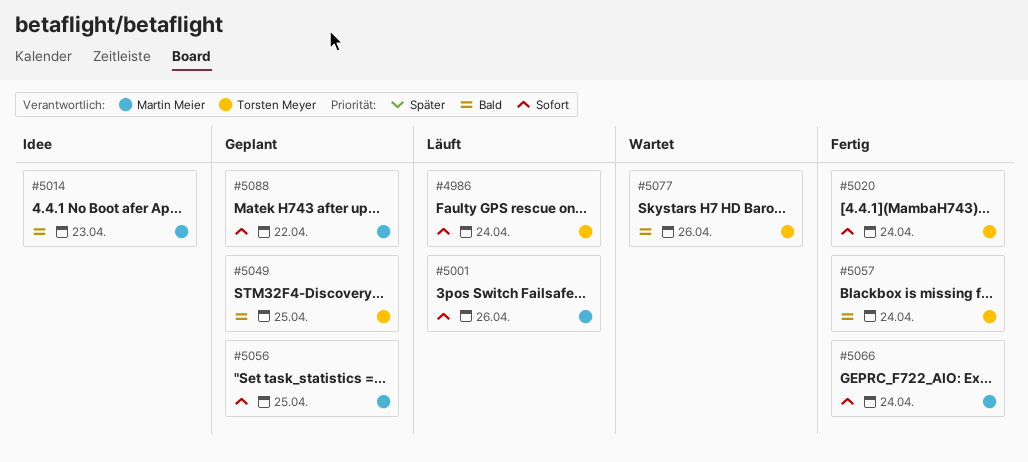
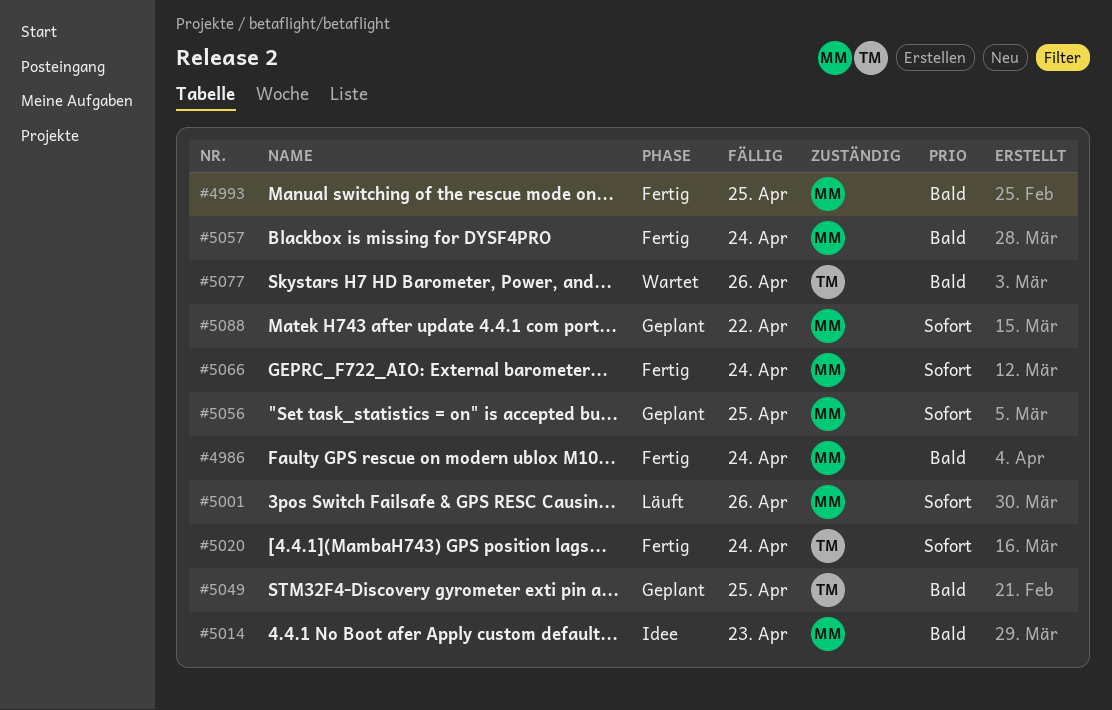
#4986, status: Läuft -> Fertig
#4986, owner: Torsten Meyer -> Martin Meier
#4986, priority: Sofort -> Bald
#4993: none -> present
#5057, owner: Torsten Meyer -> Martin Meier

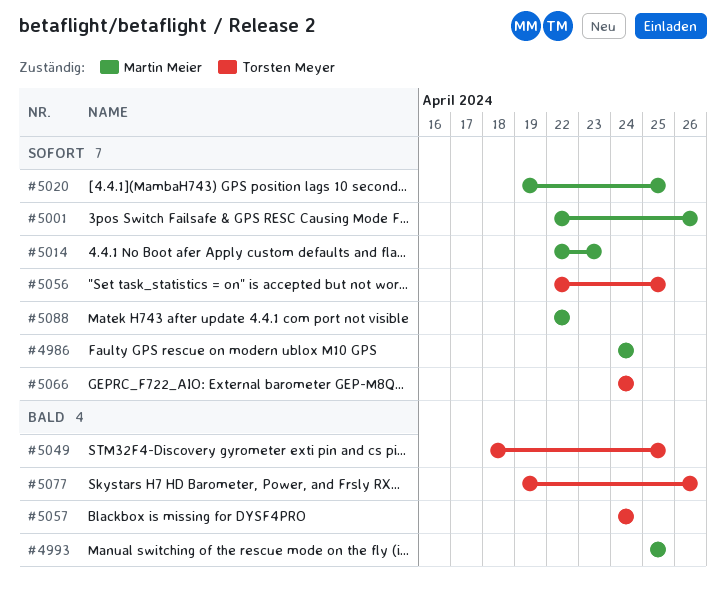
#4986, priority: Bald -> Sofort
#5014, priority: Bald -> Sofort
#5020, owner: Torsten Meyer -> Martin Meier
#5020, due: Apr 24 -> Apr 25
#5056, owner: Martin Meier -> Torsten Meyer
#5057, owner: Martin Meier -> Torsten Meyer
#5066, owner: Martin Meier -> Torsten Meyer

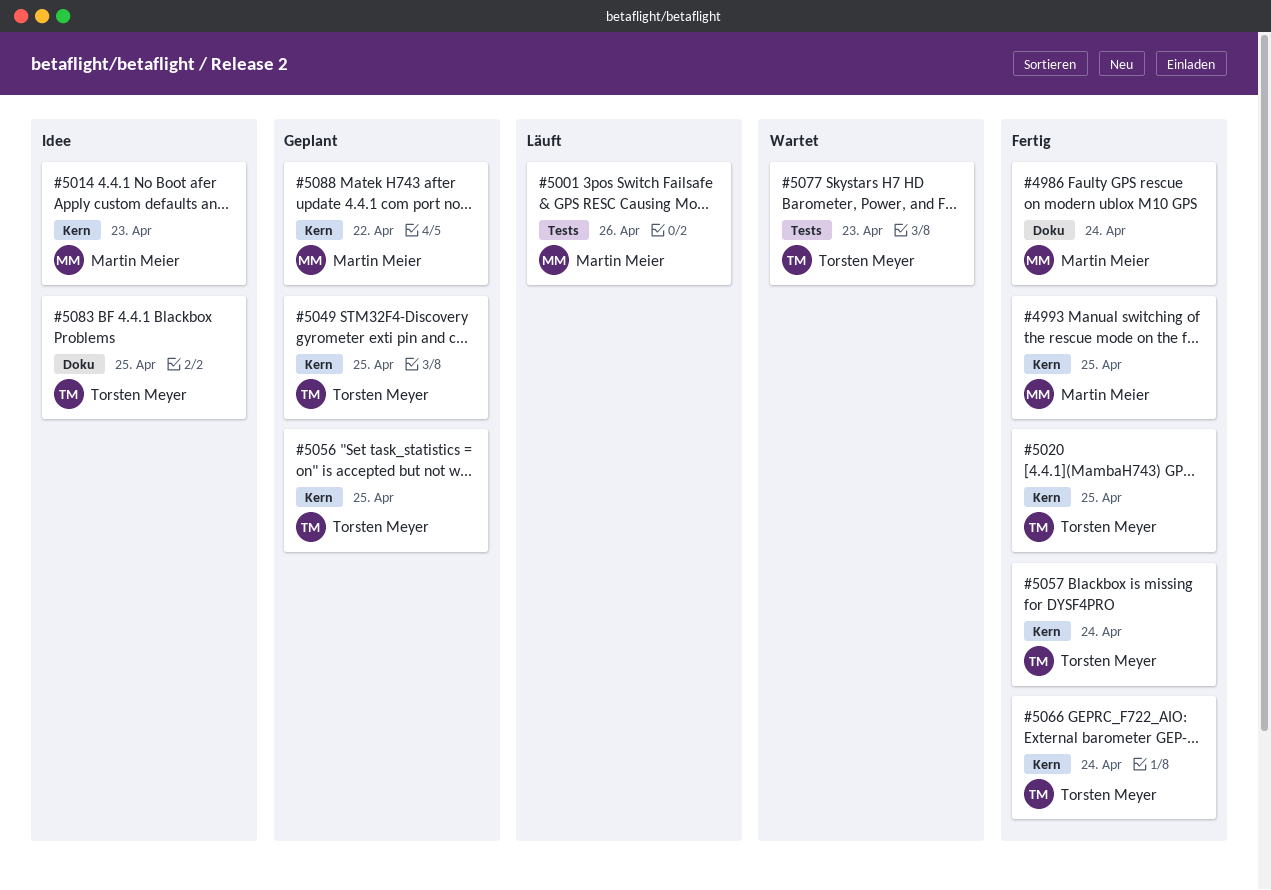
#5020, owner: Martin Meier -> Torsten Meyer
#5077, due: Apr 26 -> Apr 23
#5083: none -> present

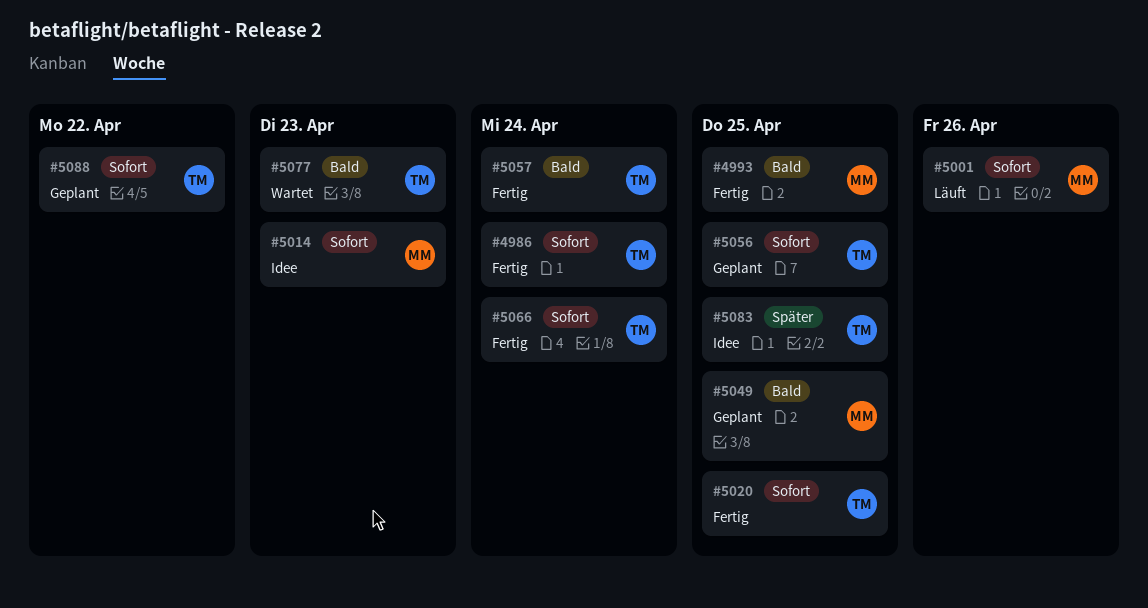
#4986, owner: Martin Meier -> Torsten Meyer
#5049, owner: Torsten Meyer -> Martin Meier
#5088, owner: Martin Meier -> Torsten Meyer

